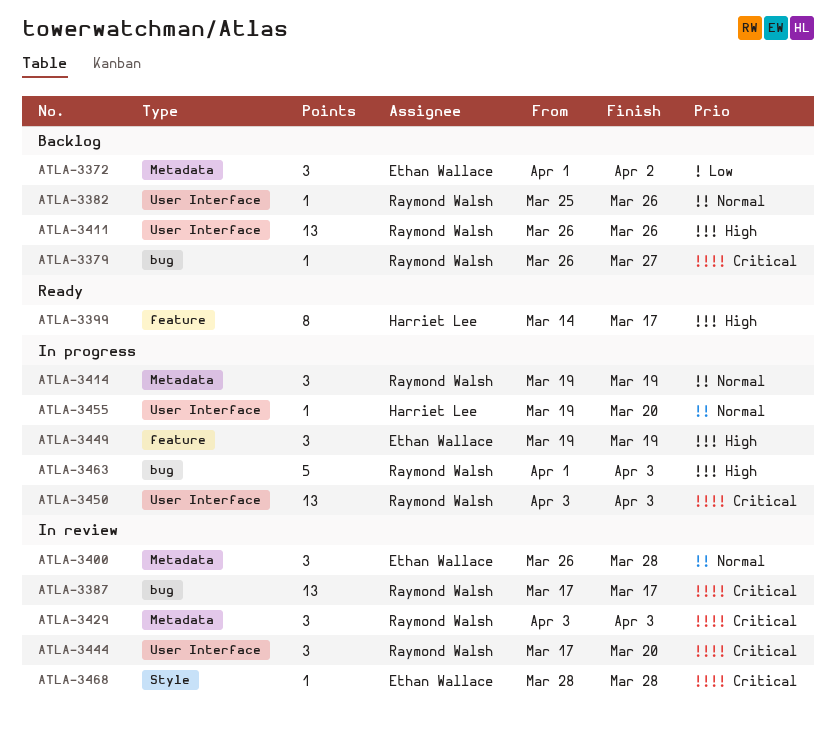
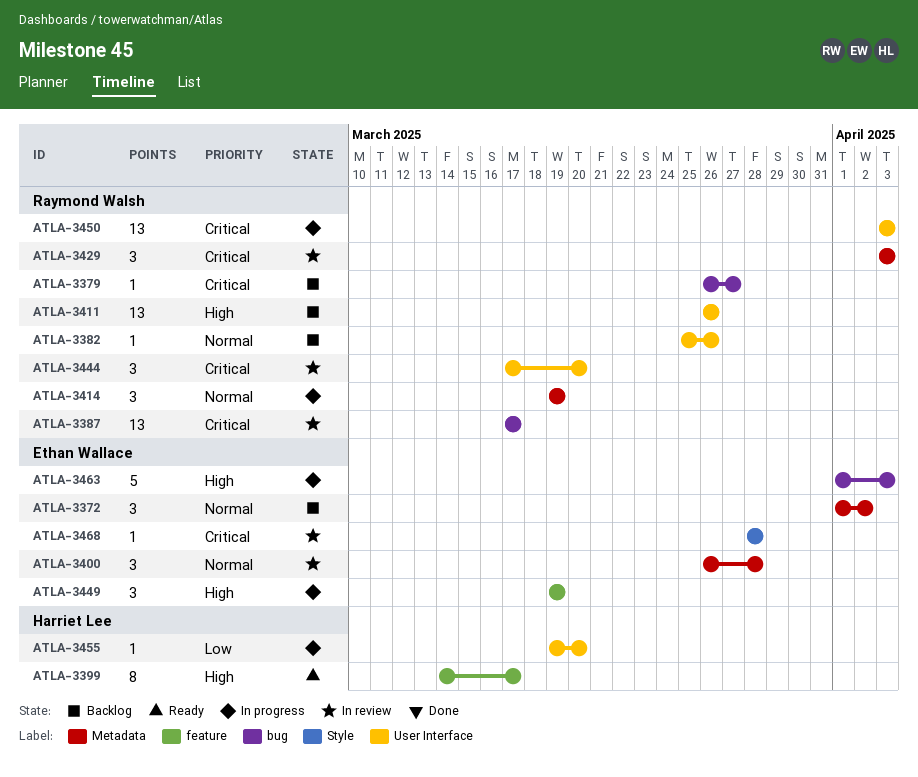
ATLA-3372, priority: Low -> Normal
ATLA-3455, priority: Normal -> Low
ATLA-3463, owner: Raymond Walsh -> Ethan Wallace

